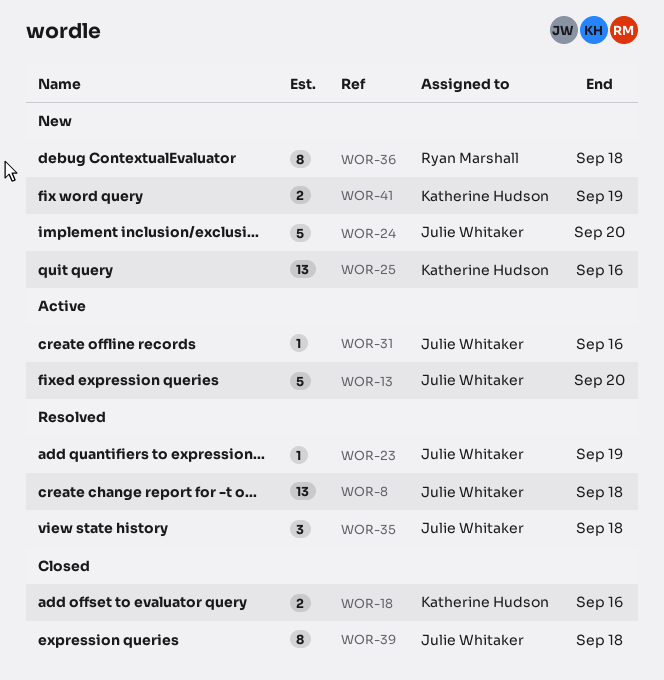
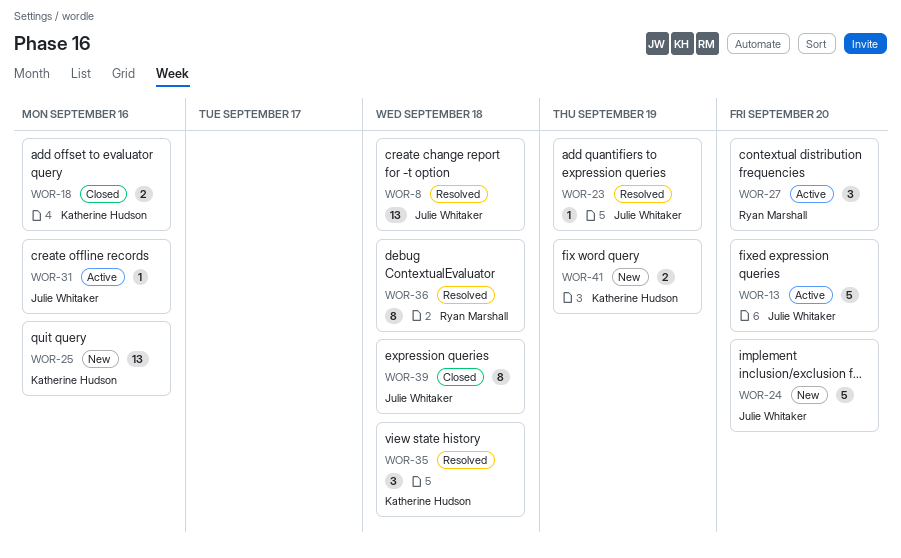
WOR-27: none -> present
WOR-35, owner: Julie Whitaker -> Katherine Hudson
WOR-36, status: New -> Resolved

